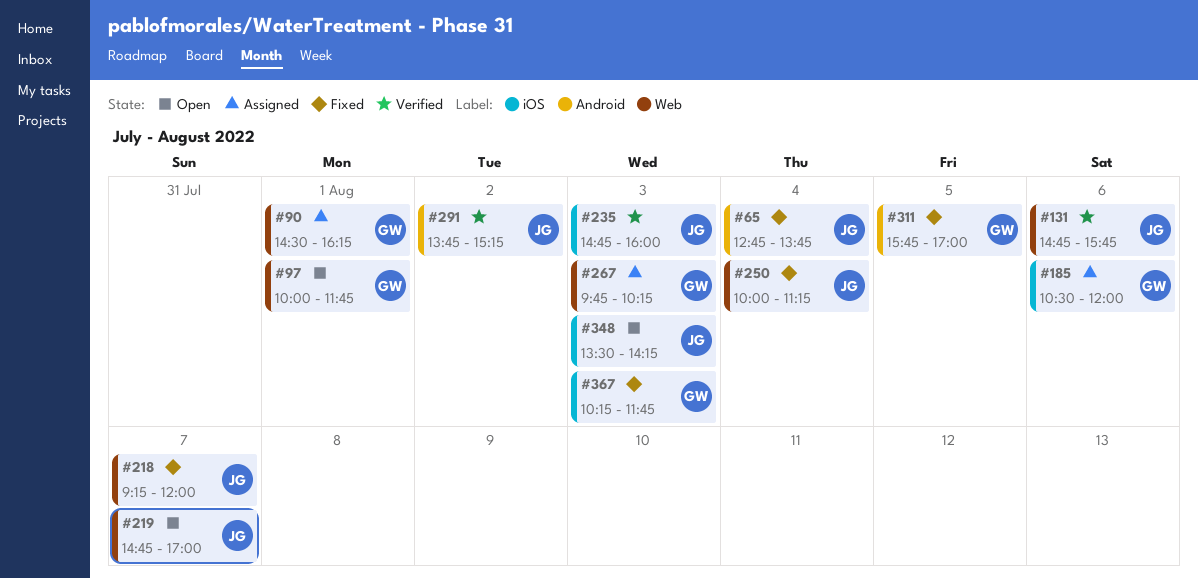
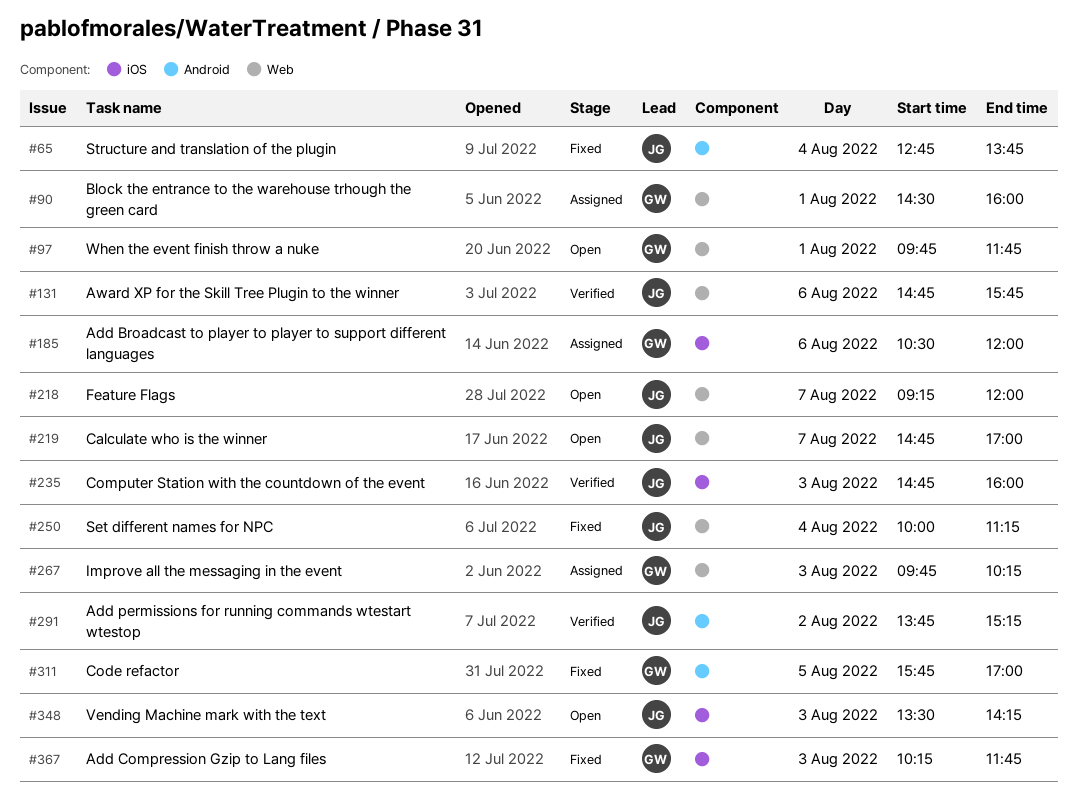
#90, ends: 16:15 -> 16:00
#97, begins: 10:00 -> 09:45
#218, status: Fixed -> Open

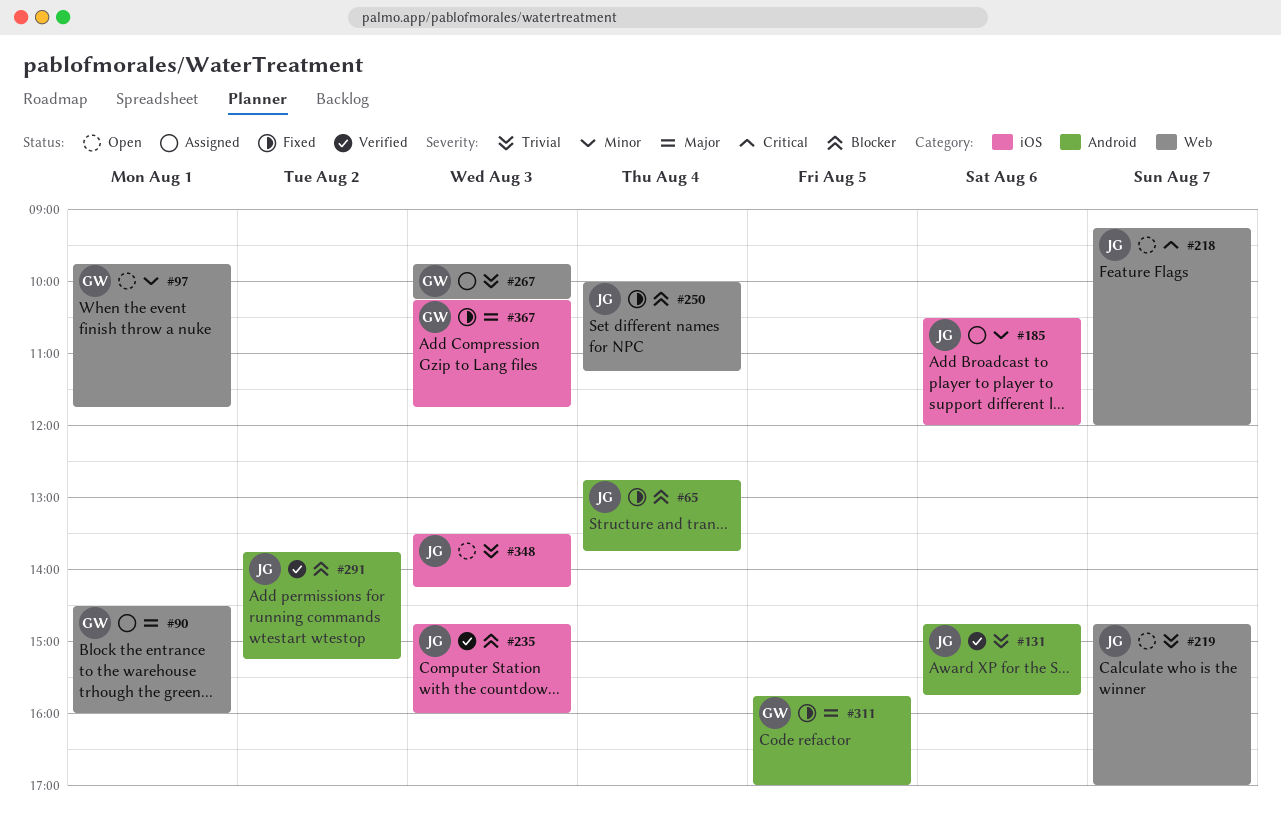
#131, label: Web -> Android
#185, owner: GW -> JG

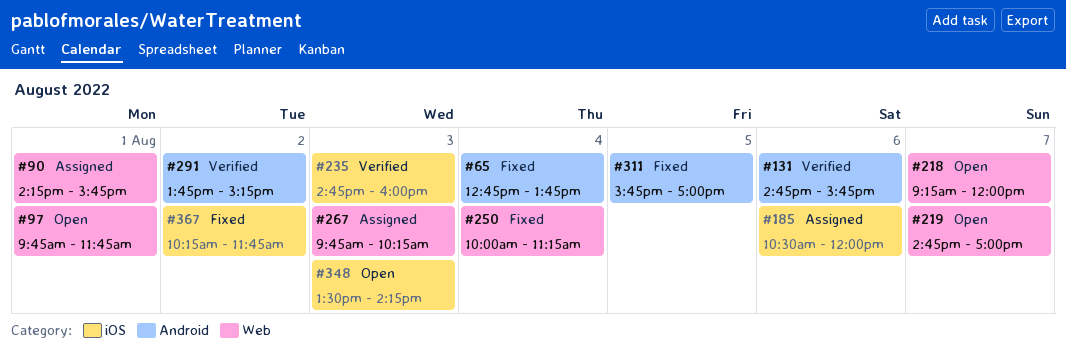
#90, begins: 14:30 -> 14:15
#90, ends: 16:00 -> 15:45
#367, day: Aug 3 -> Aug 2

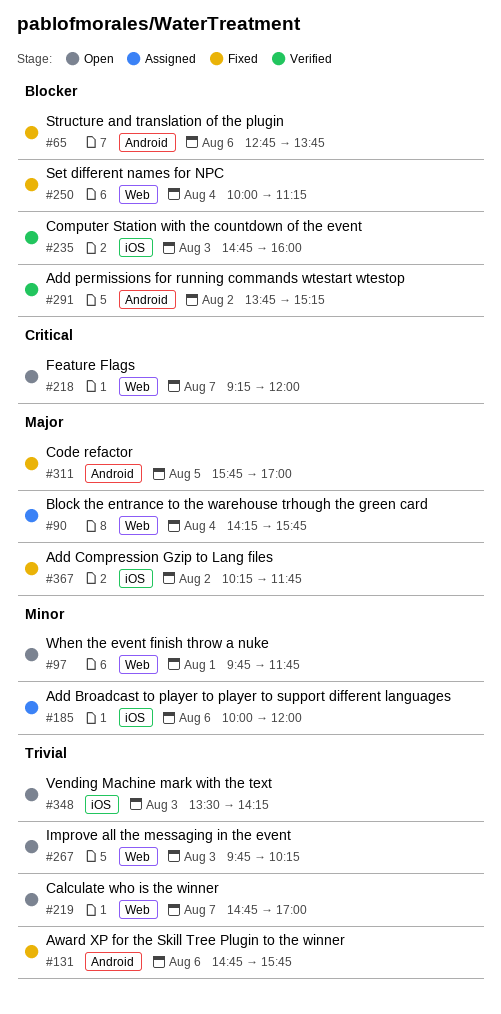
#65, day: Aug 4 -> Aug 6
#90, day: Aug 1 -> Aug 4
#131, status: Verified -> Fixed
#185, begins: 10:30 -> 10:00
#267, status: Assigned -> Open

